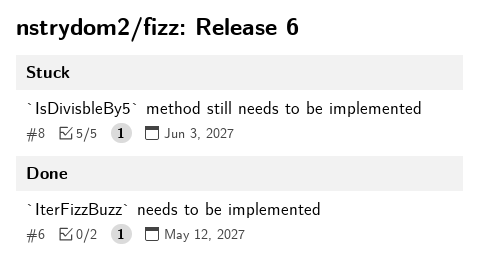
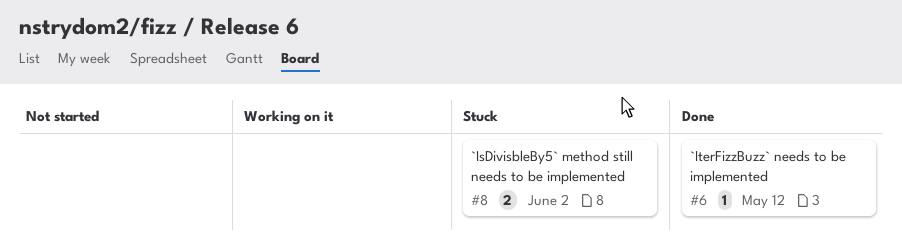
#8, estimate: 1 -> 2
#8, due: Jun 3 -> Jun 2

